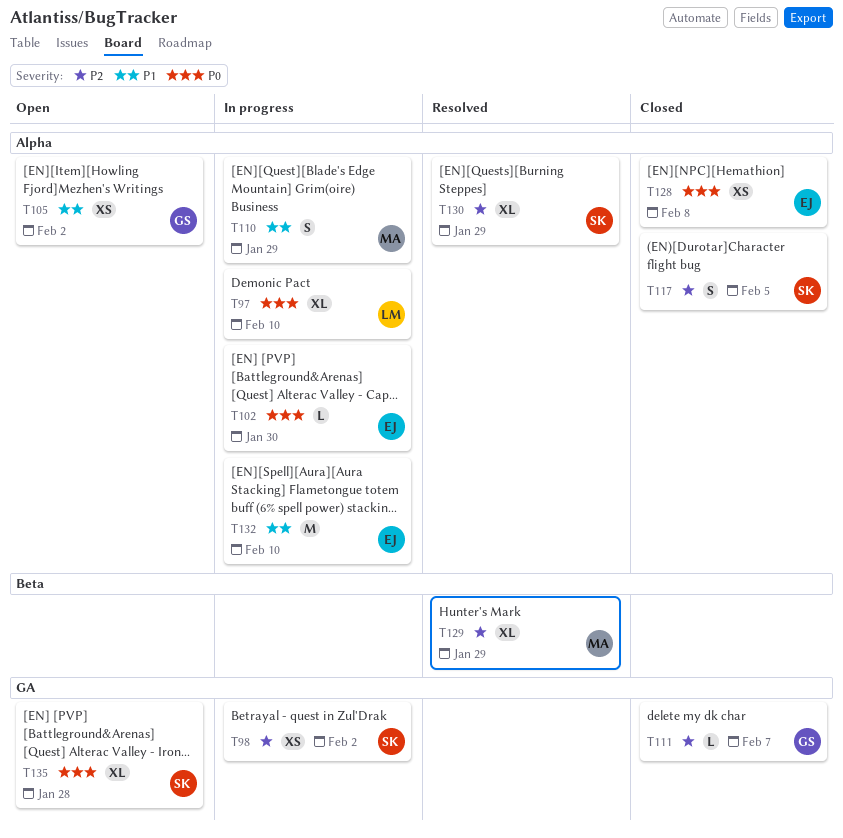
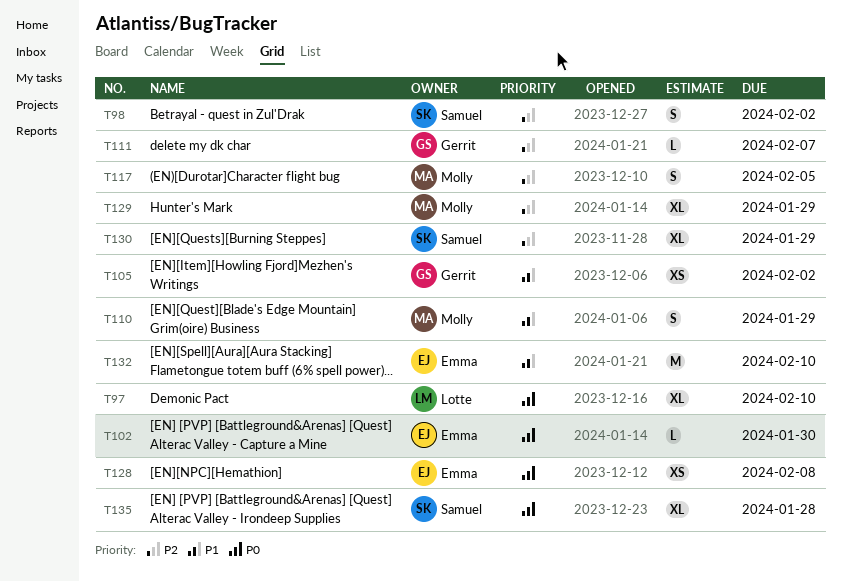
T98, estimate: XS -> S
T117, owner: Samuel -> Molly

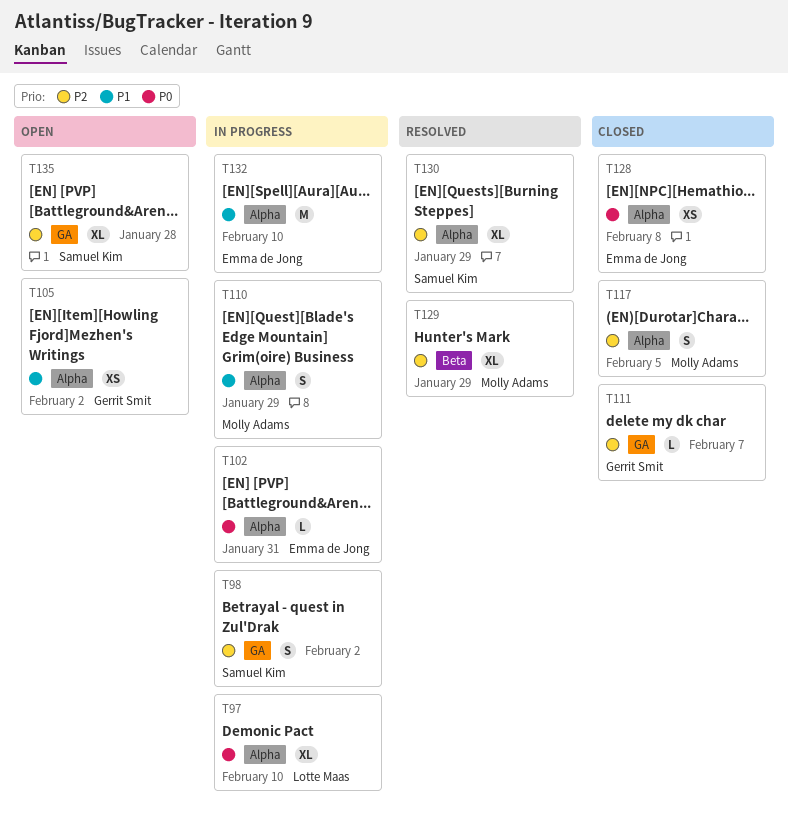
T102, due: Jan 30 -> Jan 31
T135, priority: P0 -> P2

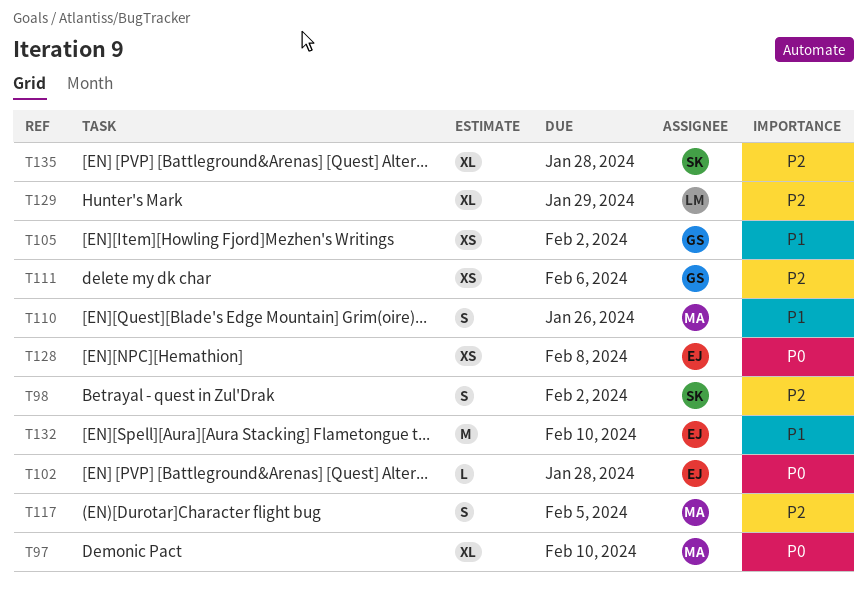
T97, owner: Lotte Maas -> Molly Adams
T102, due: Jan 31 -> Jan 28
T110, due: Jan 29 -> Jan 26
T111, estimate: L -> XS
T111, due: Feb 7 -> Feb 6
T129, owner: Molly Adams -> Lotte Maas
T130: present -> none

